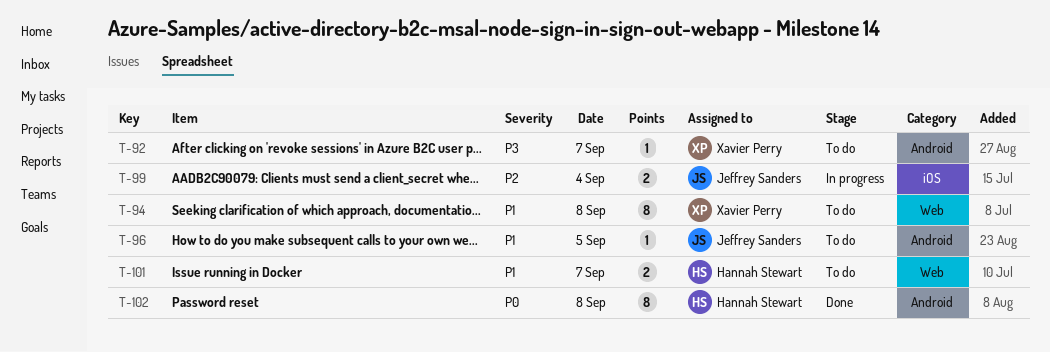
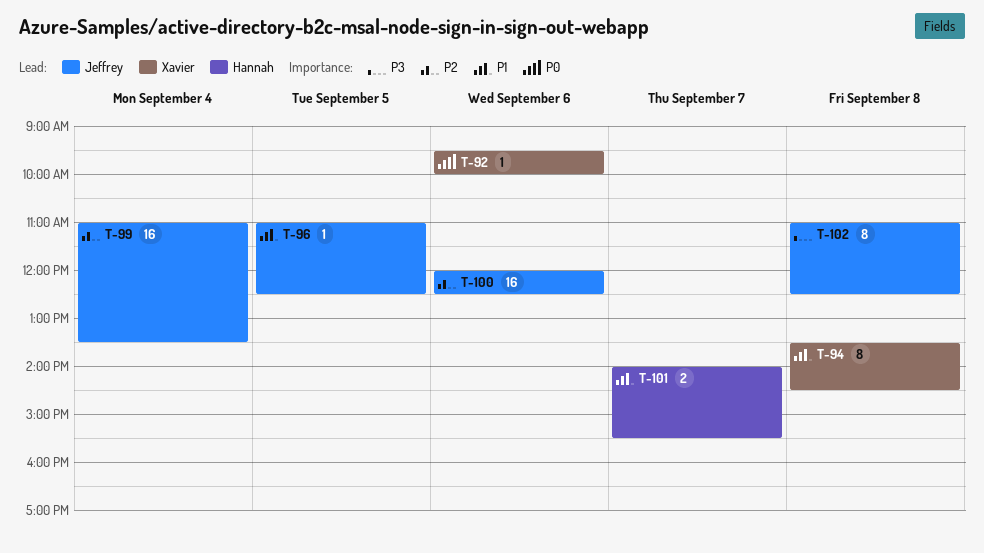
T-92, priority: P3 -> P0
T-92, day: Sep 7 -> Sep 6
T-99, estimate: 2 -> 16
T-100: none -> present
T-102, owner: Hannah Stewart -> Jeffrey Sanders
T-102, priority: P0 -> P3

